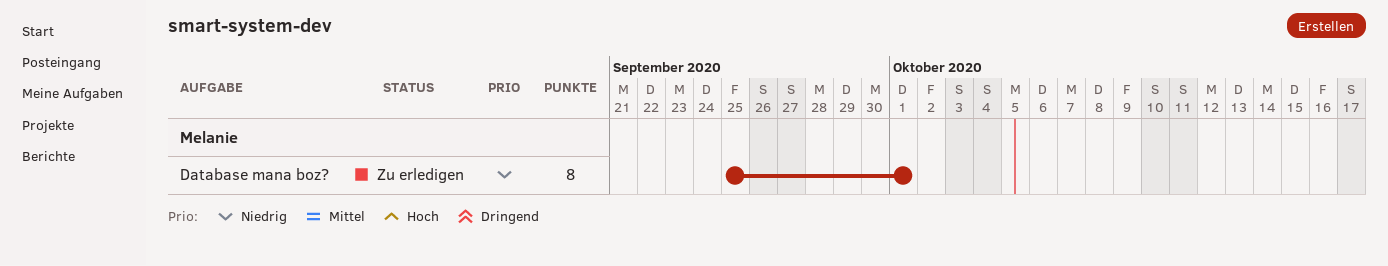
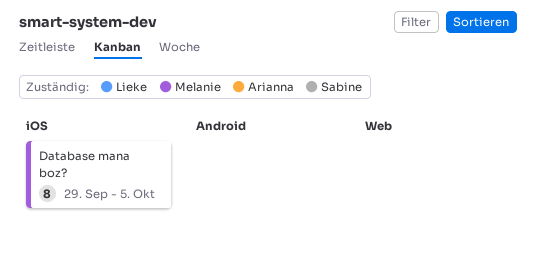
Database mana boz?, start: Sep 25 -> Sep 29
Database mana boz?, due: Oct 1 -> Oct 5

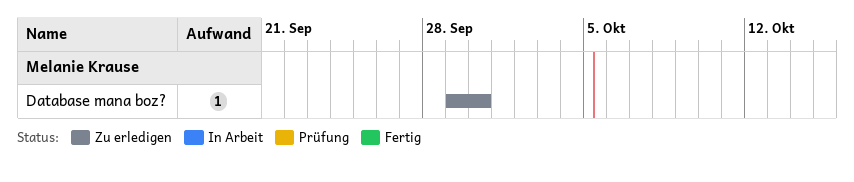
Database mana boz?, estimate: 8 -> 1
Database mana boz?, due: Oct 5 -> Sep 30

